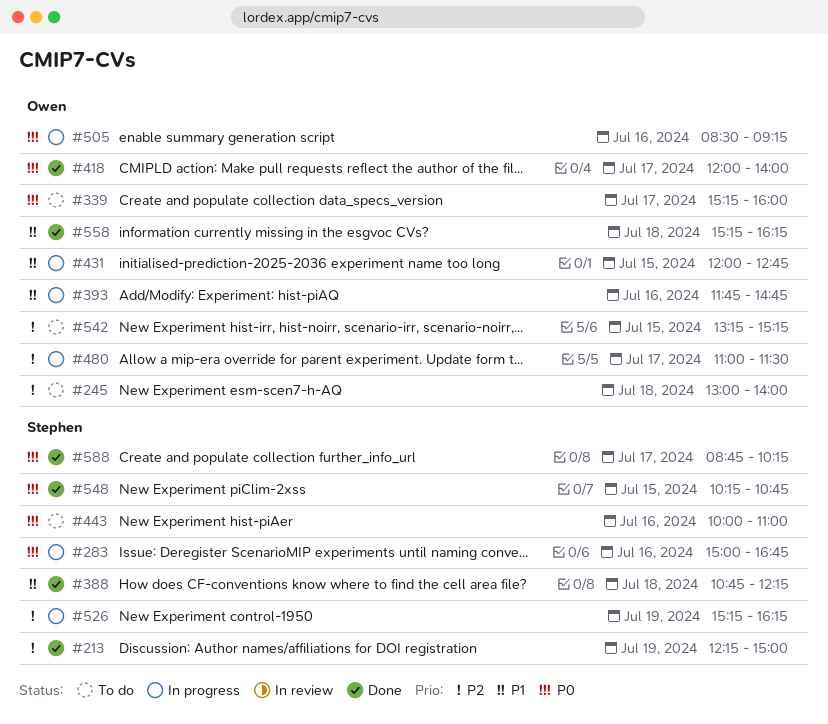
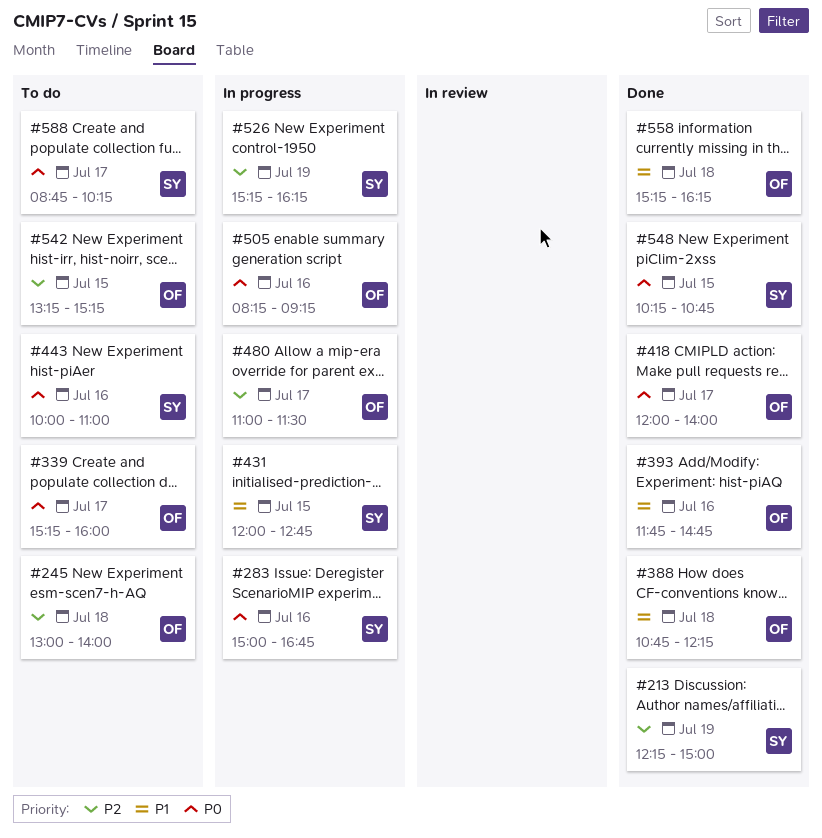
#388, owner: Stephen -> Owen
#393, status: In progress -> Done
#431, owner: Owen -> Stephen
#505, begins: 08:30 -> 08:15
#588, status: Done -> To do

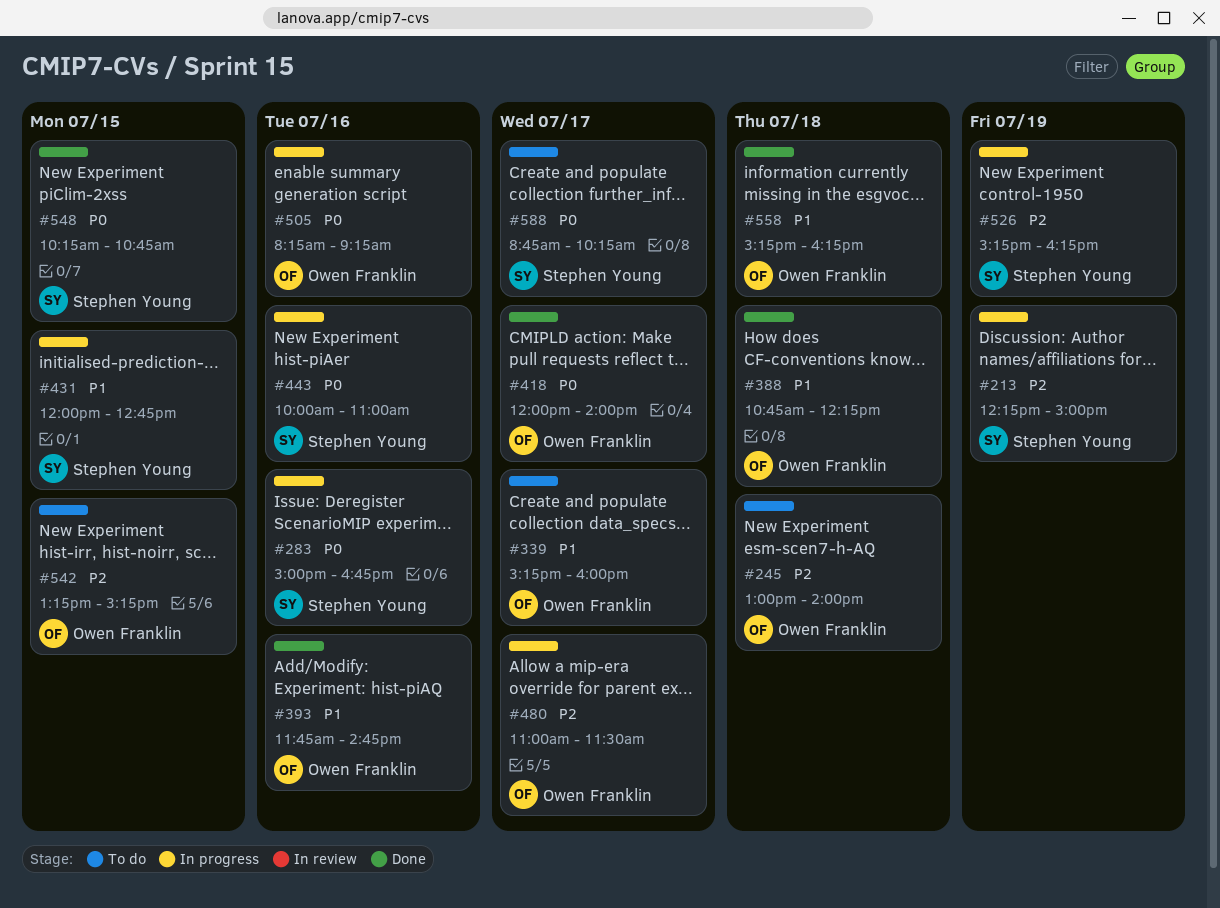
#213, status: Done -> In progress
#339, priority: P0 -> P1
#443, status: To do -> In progress

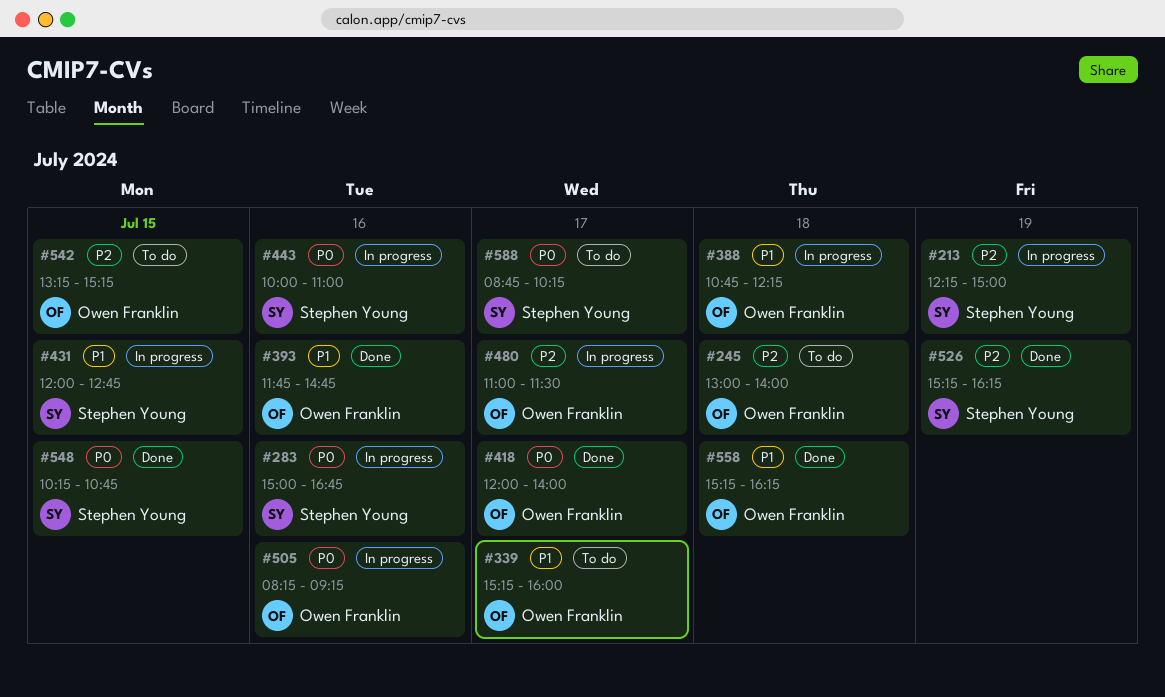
#388, status: Done -> In progress
#526, status: In progress -> Done

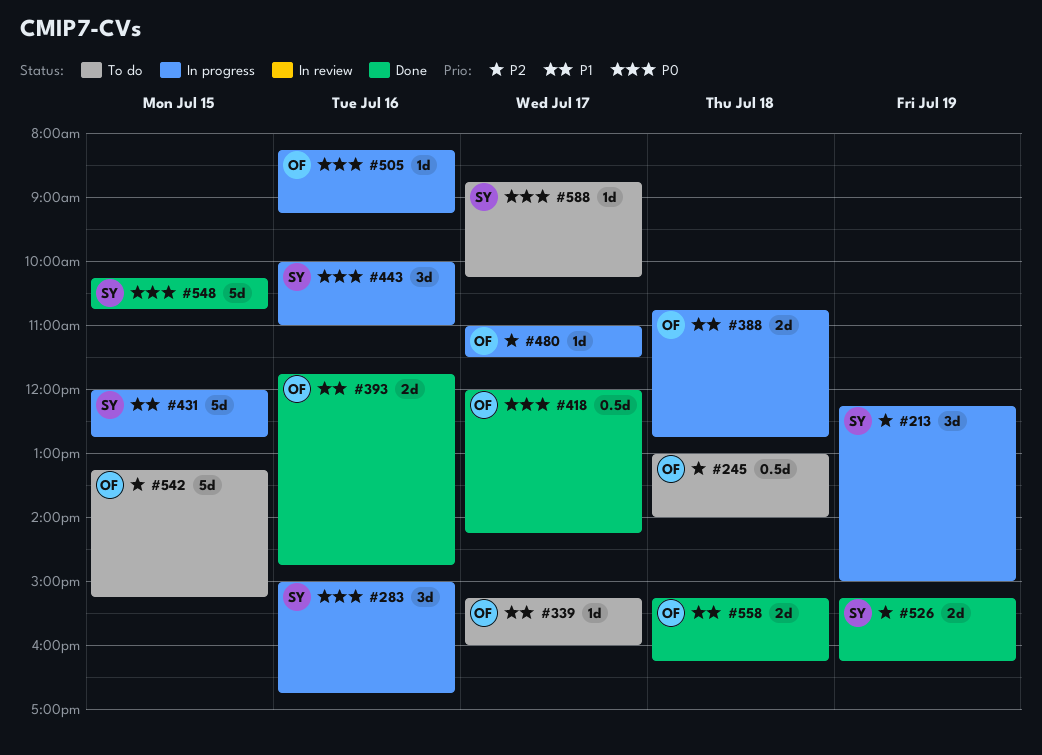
#388, ends: 12:15 -> 12:45
#418, ends: 14:00 -> 14:15

